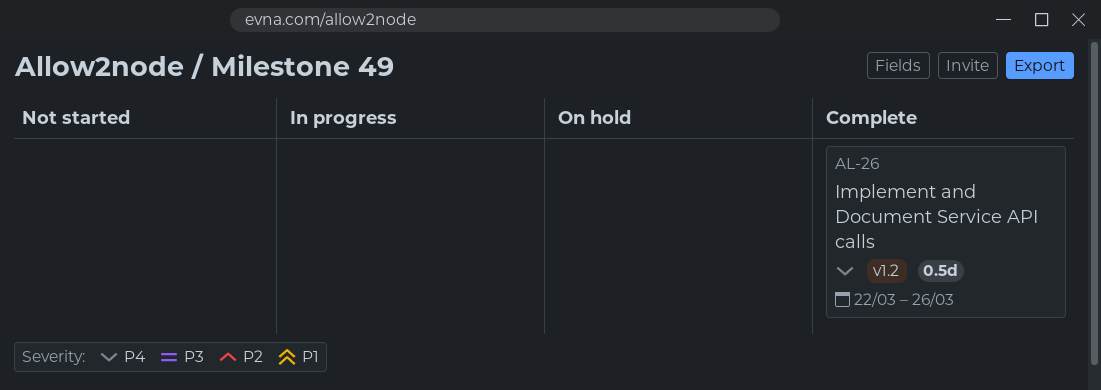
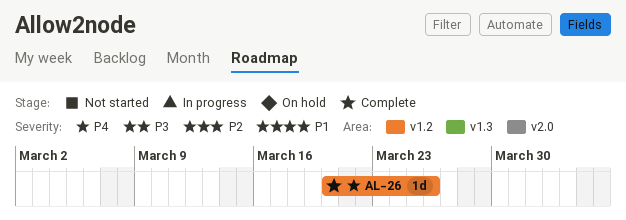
AL-26, estimate: 0.5d -> 1d
AL-26, start: Mar 22 -> Mar 20

